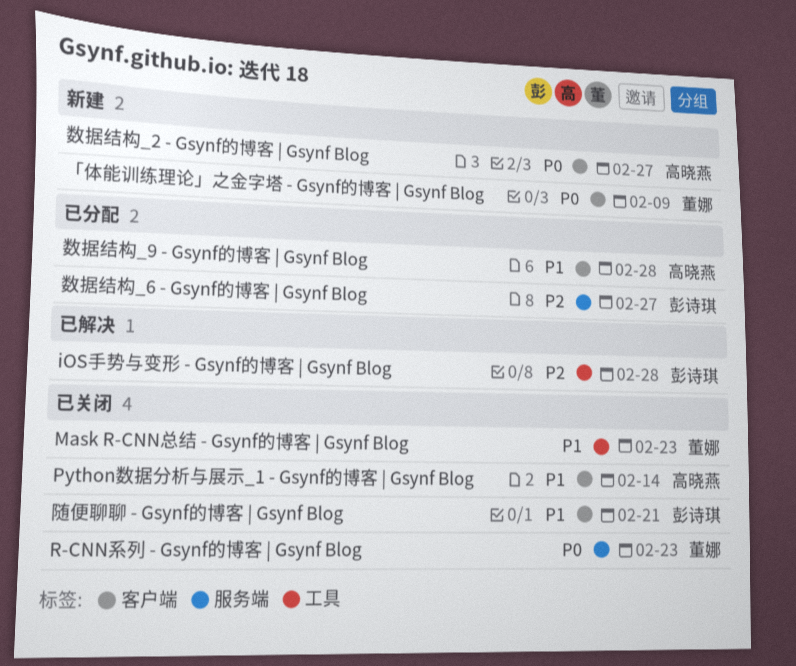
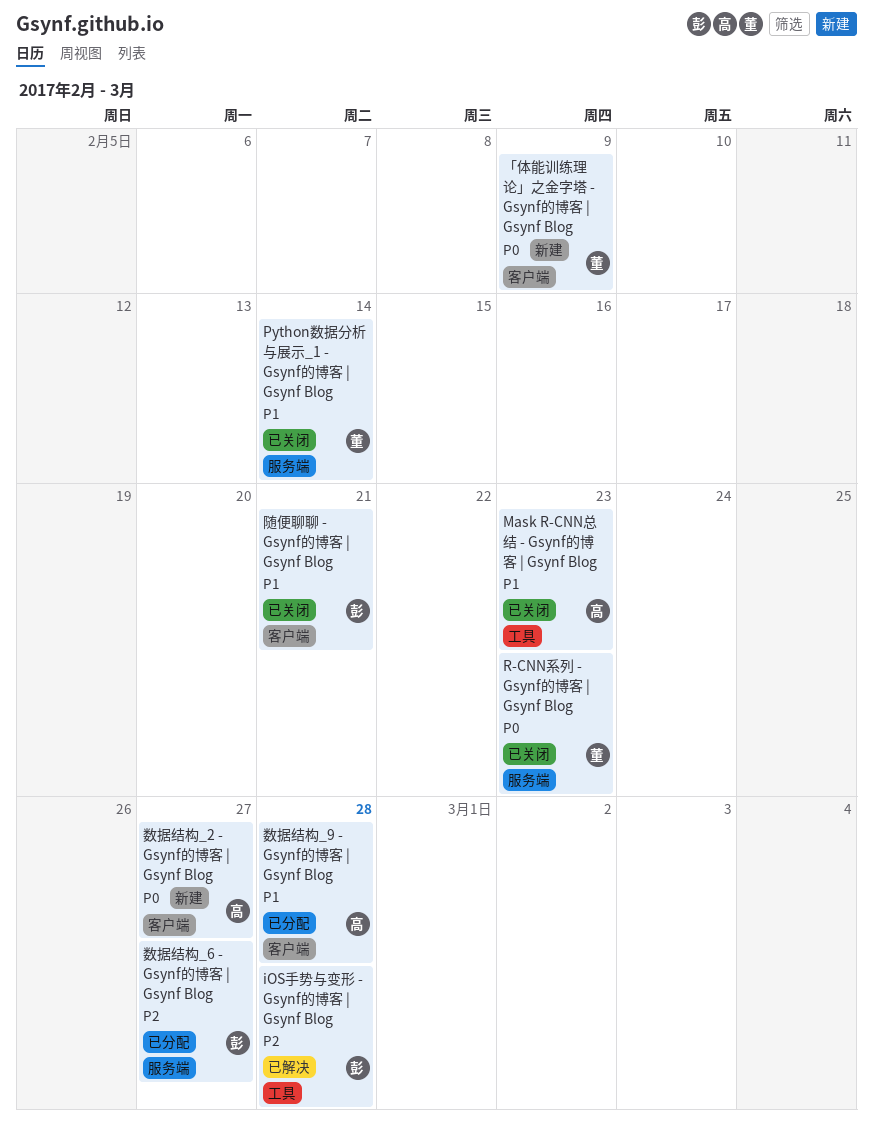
Mask R-CNN总结 - Gsynf的博客 | Gsynf Blog, owner: 董娜 -> 高晓燕
Python数据分析与展示_1 - Gsynf的博客 | Gsynf Blog, owner: 高晓燕 -> 董娜
Python数据分析与展示_1 - Gsynf的博客 | Gsynf Blog, label: 客户端 -> 服务端

